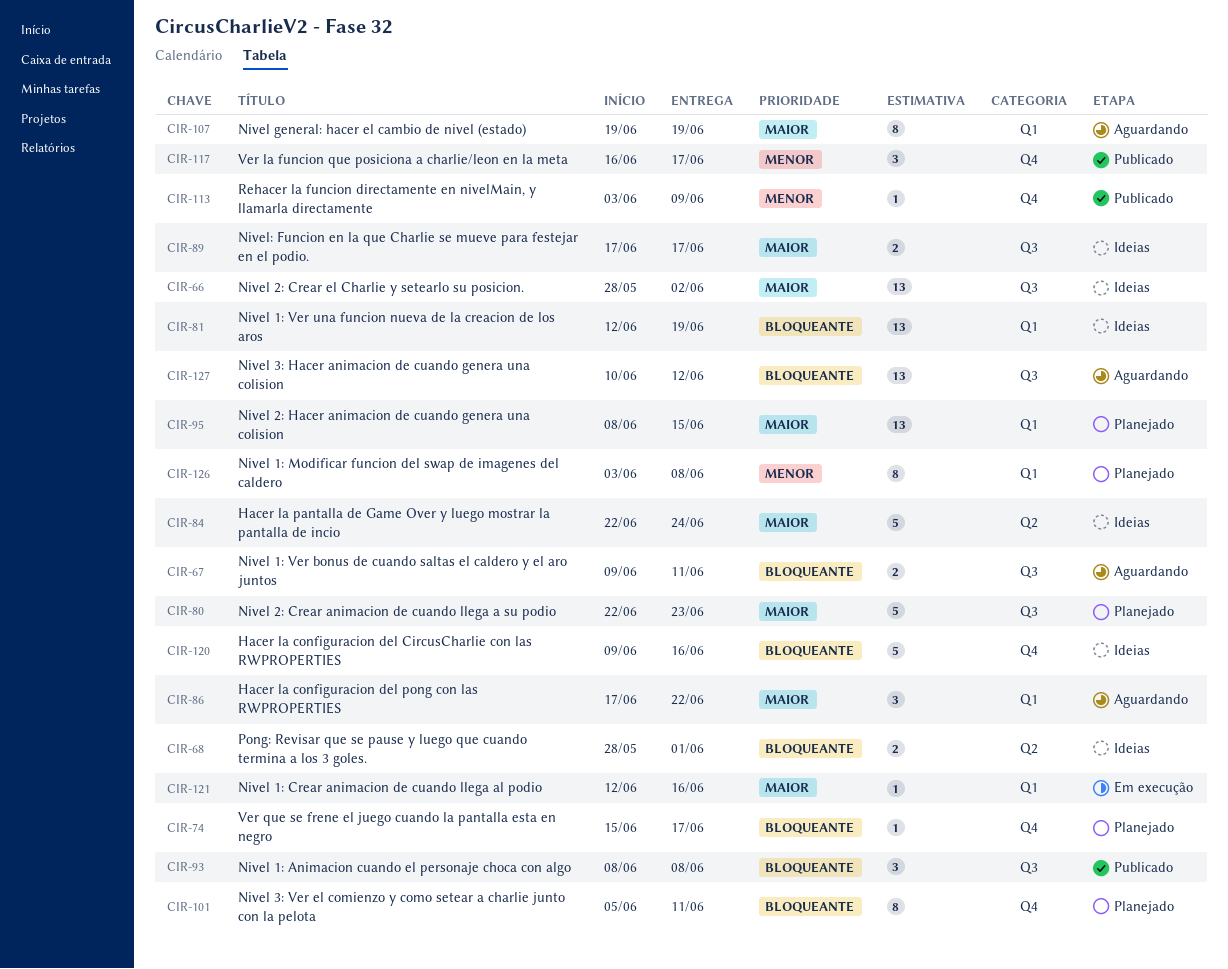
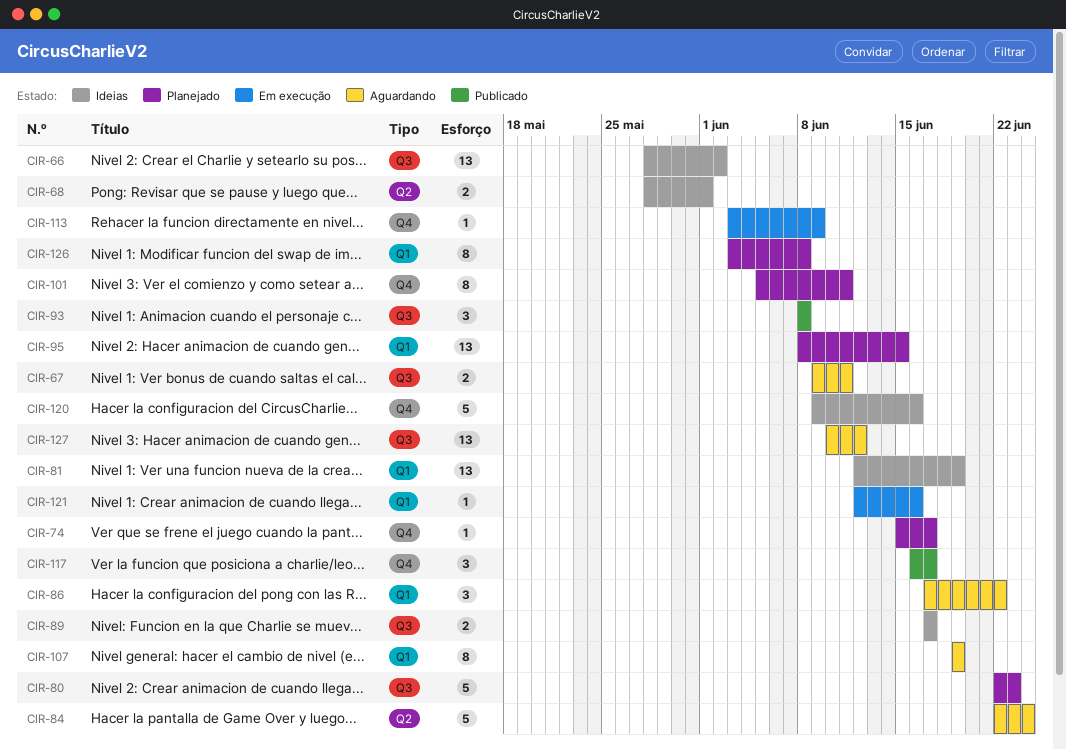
CIR-84, status: Ideias -> Aguardando
CIR-113, status: Publicado -> Em execução

